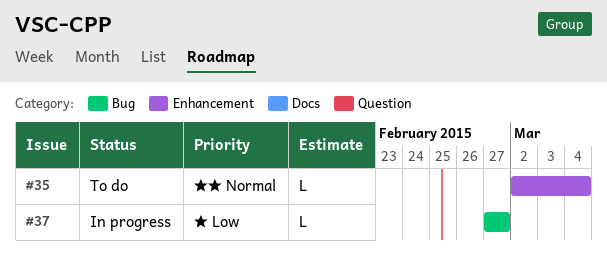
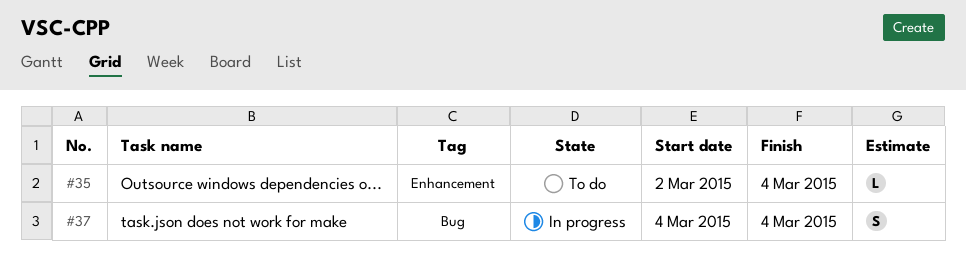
#37, estimate: L -> S
#37, start: Feb 27 -> Mar 4
#37, due: Feb 27 -> Mar 4

